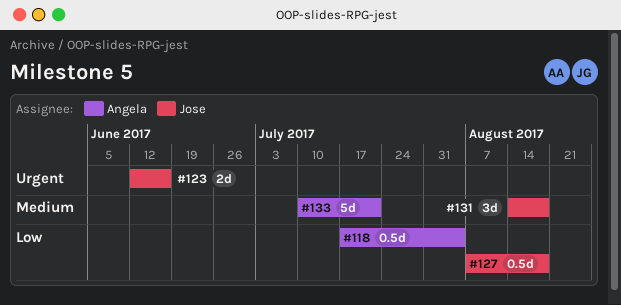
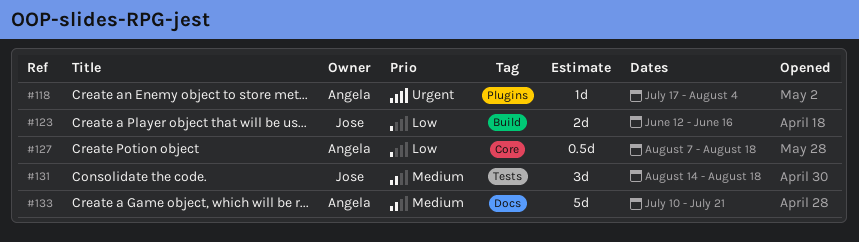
#118, priority: Low -> Urgent
#118, estimate: 0.5d -> 1d
#123, priority: Urgent -> Low
#127, owner: Jose -> Angela

